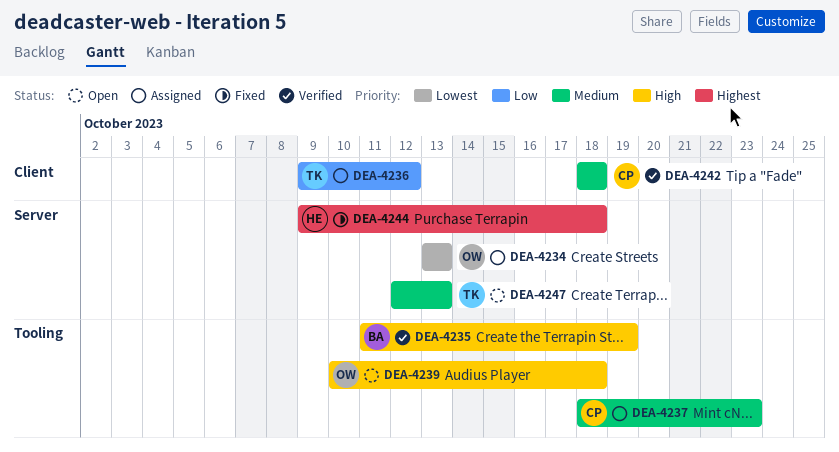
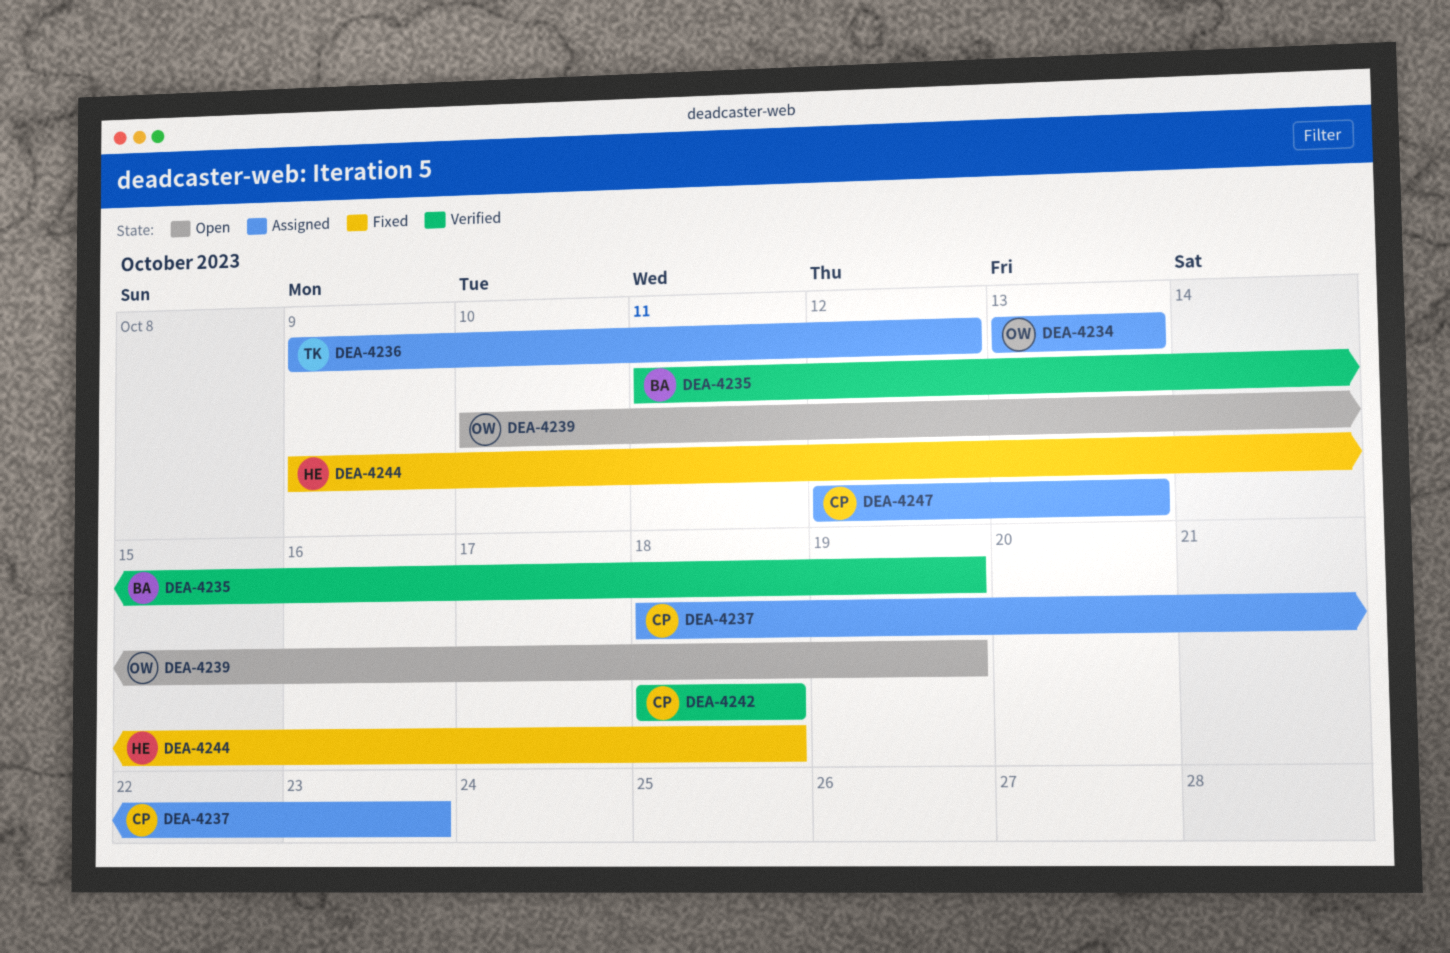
DEA-4239, due: Oct 18 -> Oct 19
DEA-4247, status: Open -> Assigned
DEA-4247, owner: TK -> CP

